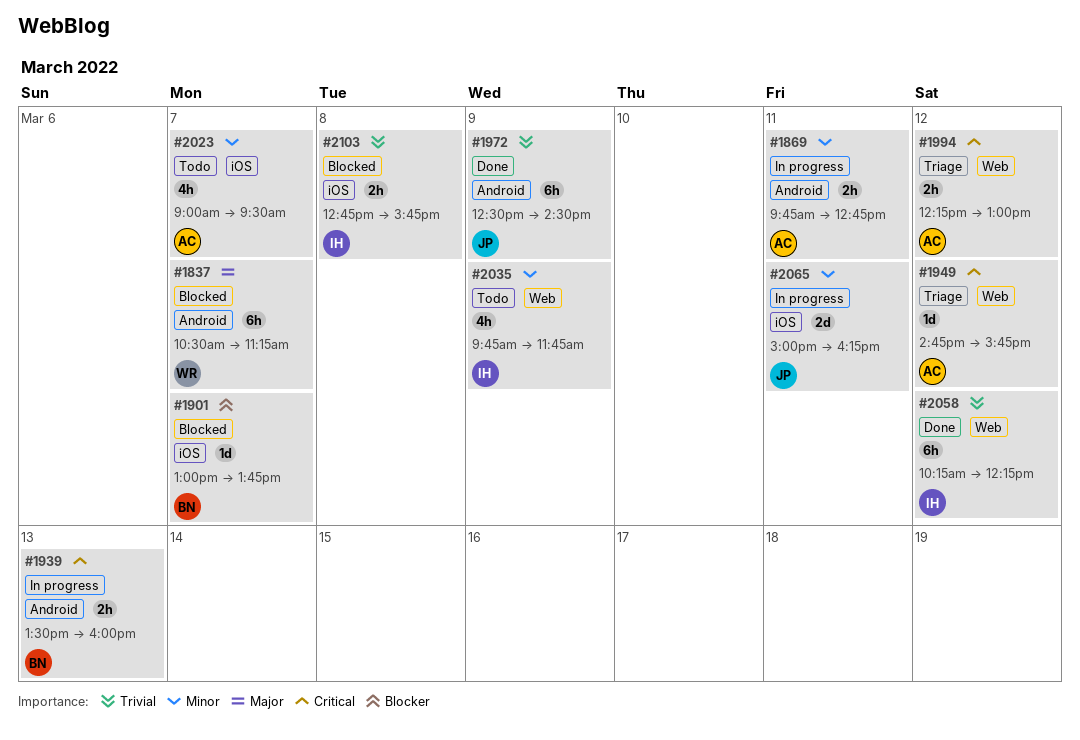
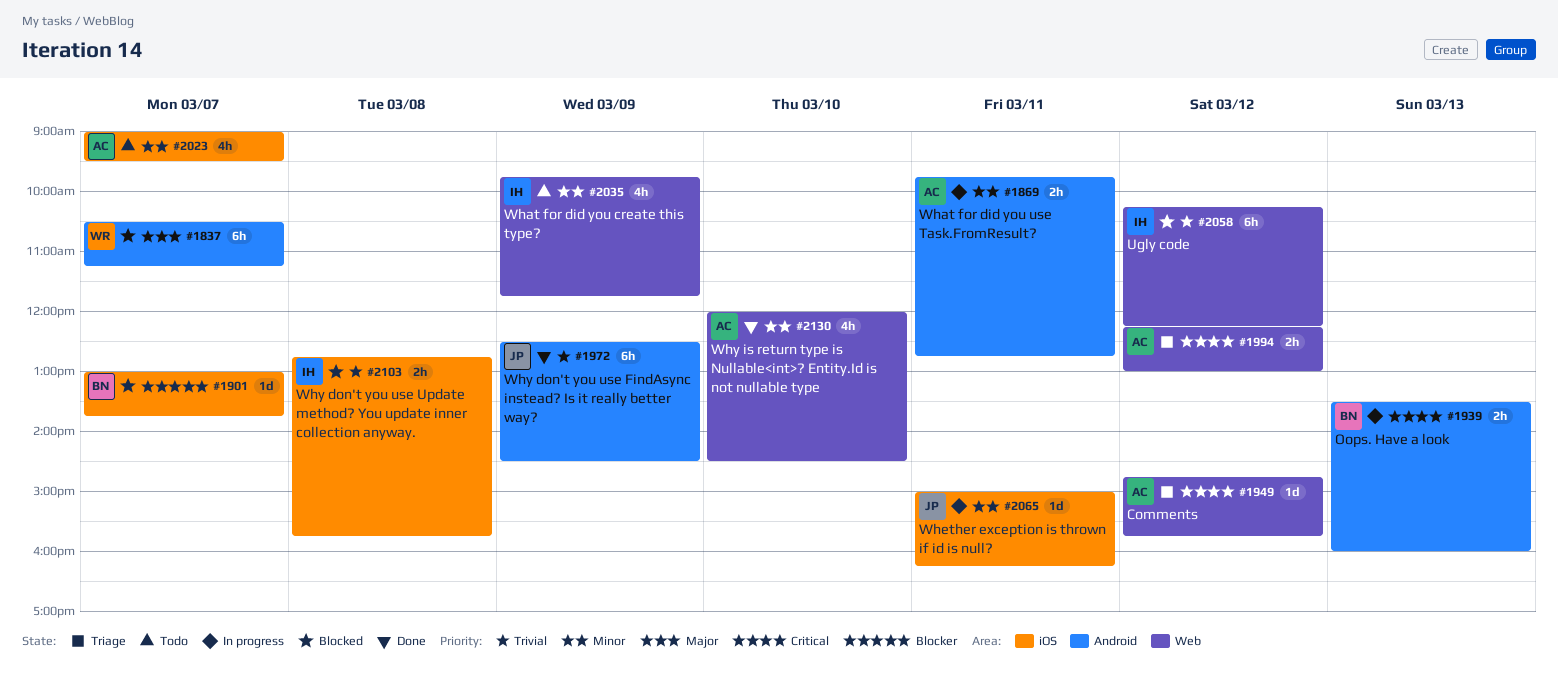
#2058, status: Done -> Blocked
#2065, estimate: 2d -> 1d
#2130: none -> present

